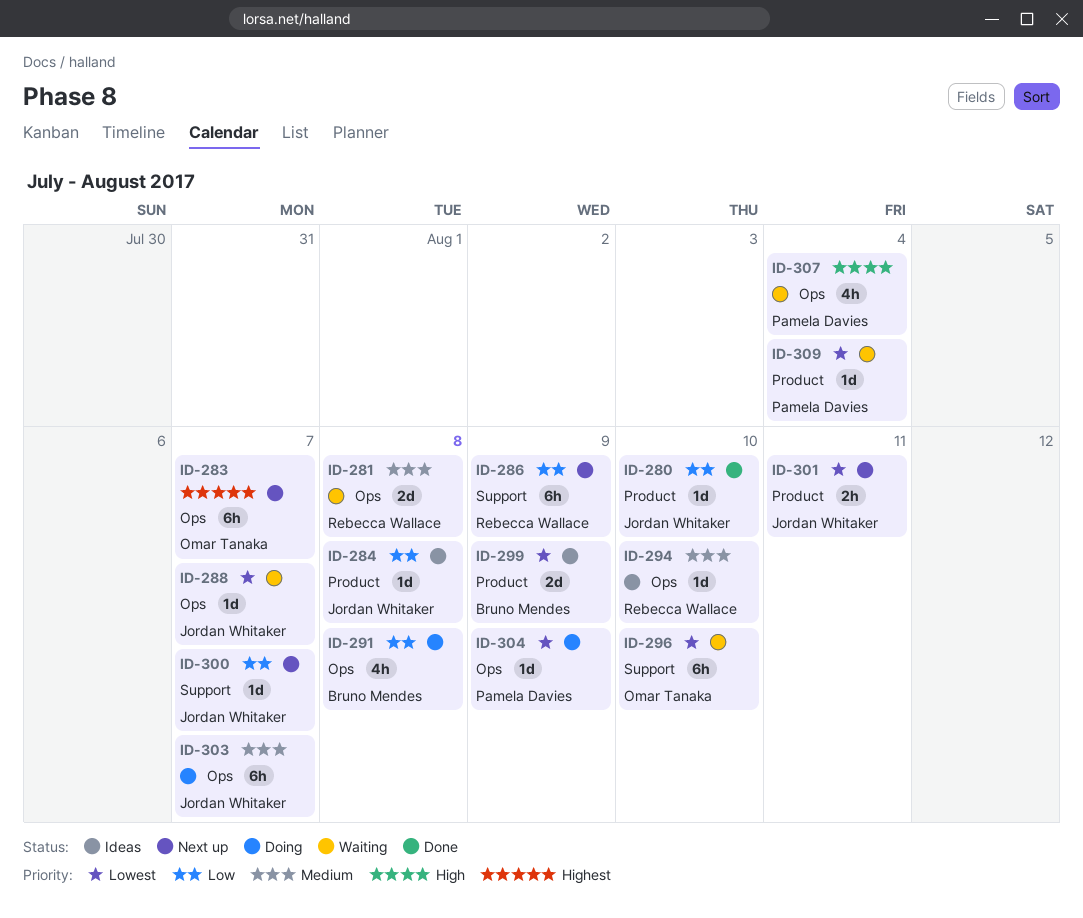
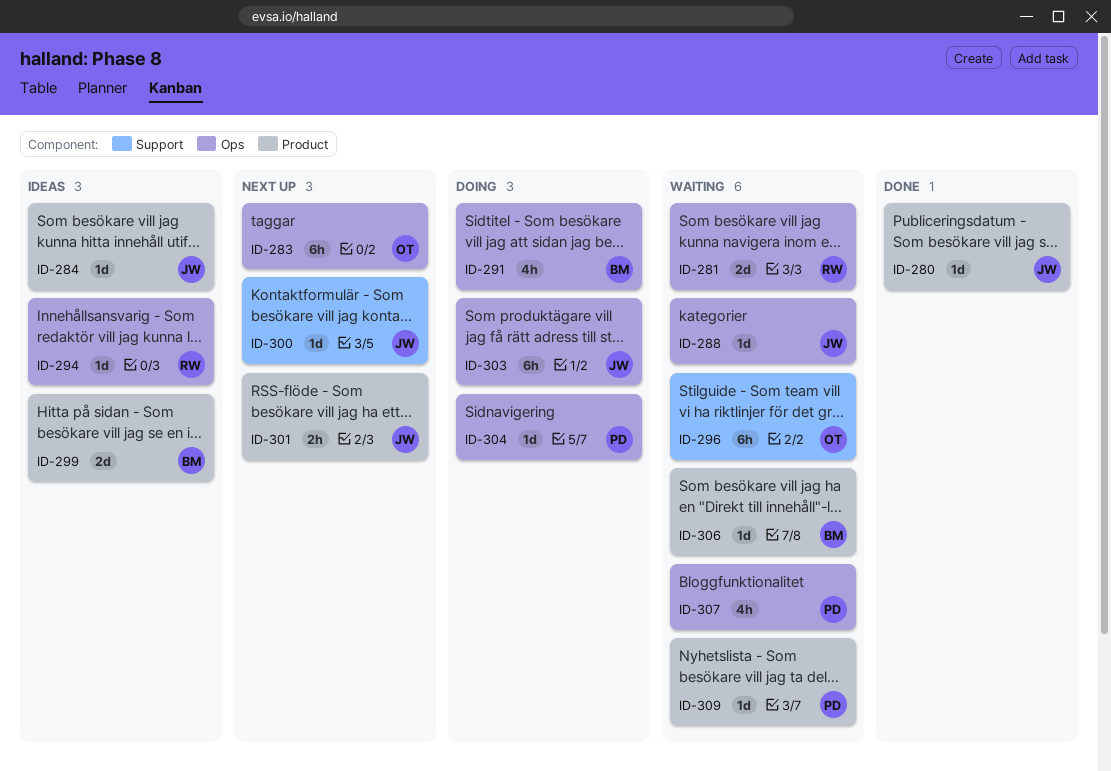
ID-286: present -> none
ID-306: none -> present

